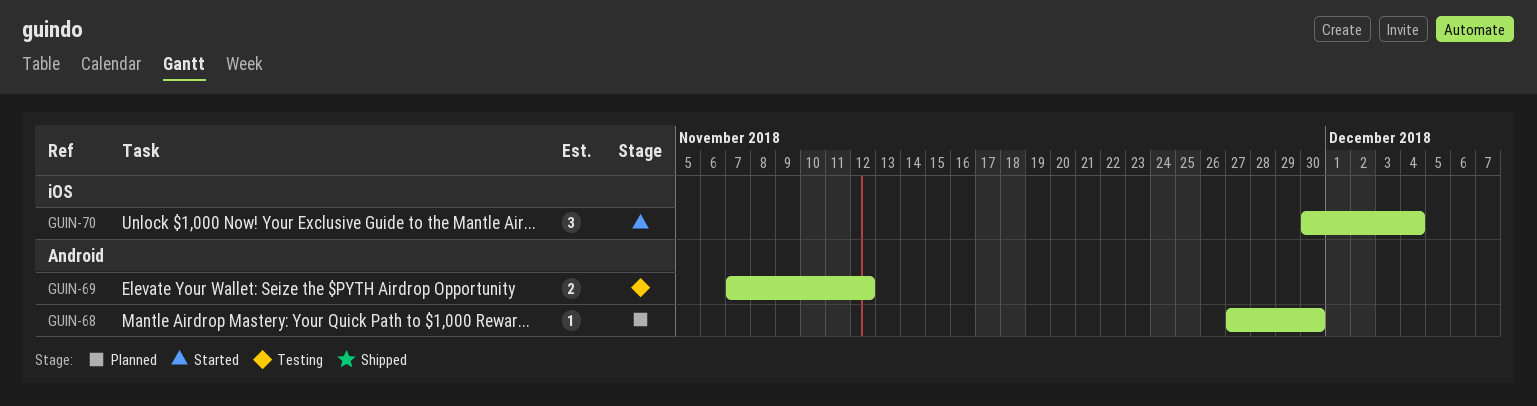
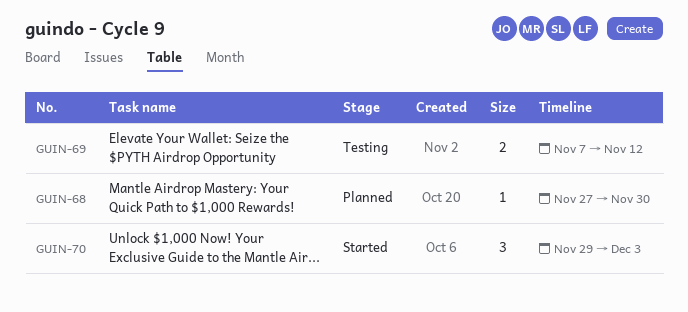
GUIN-70, start: Nov 30 -> Nov 29
GUIN-70, due: Dec 4 -> Dec 3

